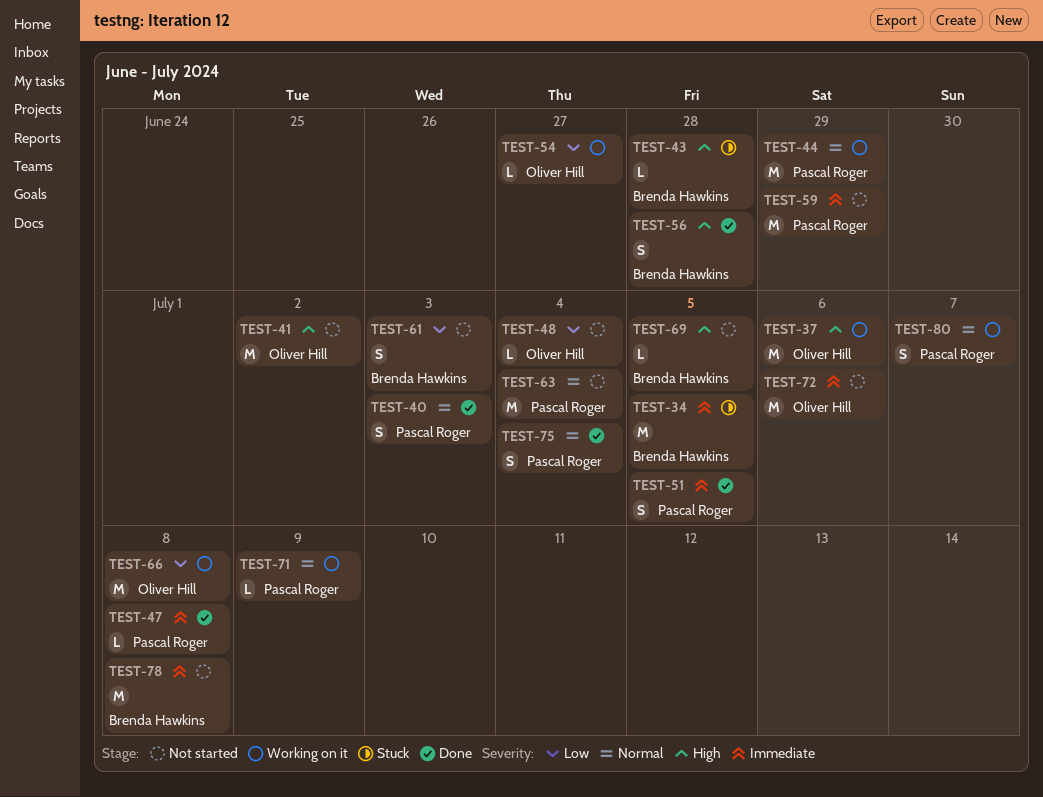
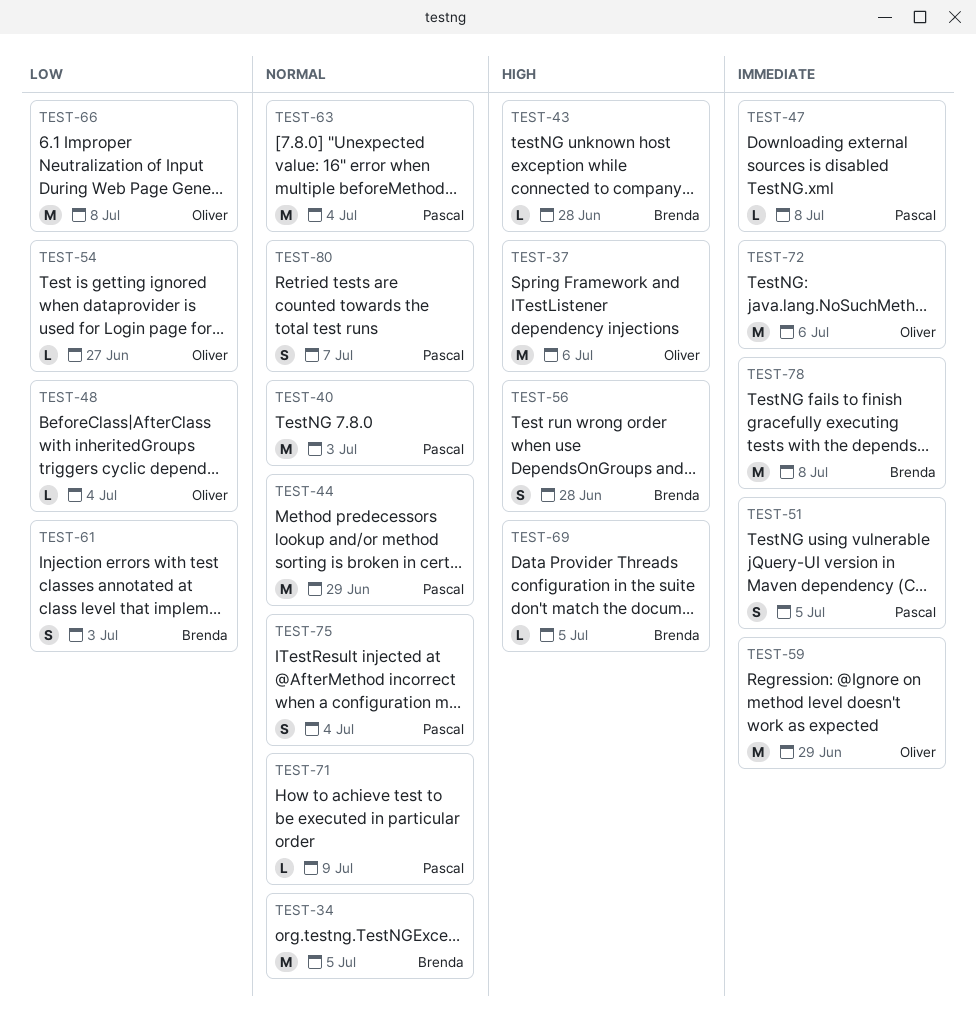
TEST-34, priority: Immediate -> Normal
TEST-40, estimate: S -> M
TEST-41: present -> none
TEST-59, owner: Pascal Roger -> Oliver Hill

